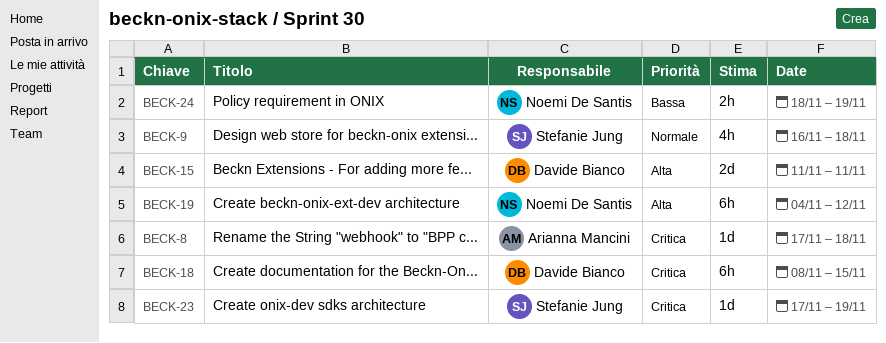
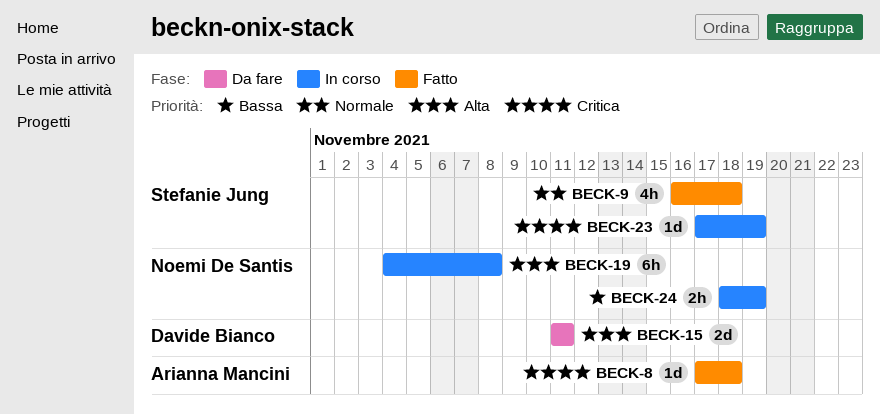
BECK-18: present -> none
BECK-19, due: Nov 12 -> Nov 8

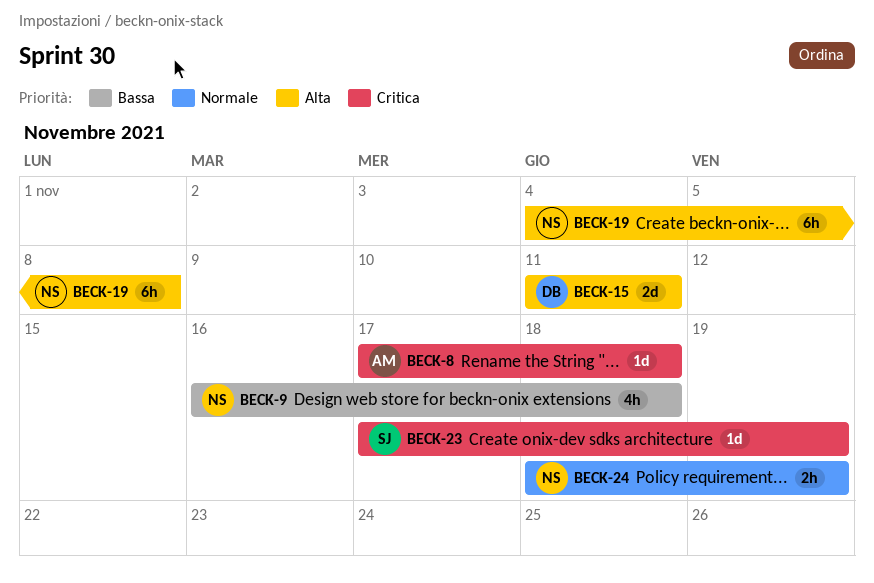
BECK-9, owner: Stefanie Jung -> Noemi De Santis
BECK-9, priority: Normale -> Bassa
BECK-24, priority: Bassa -> Normale

